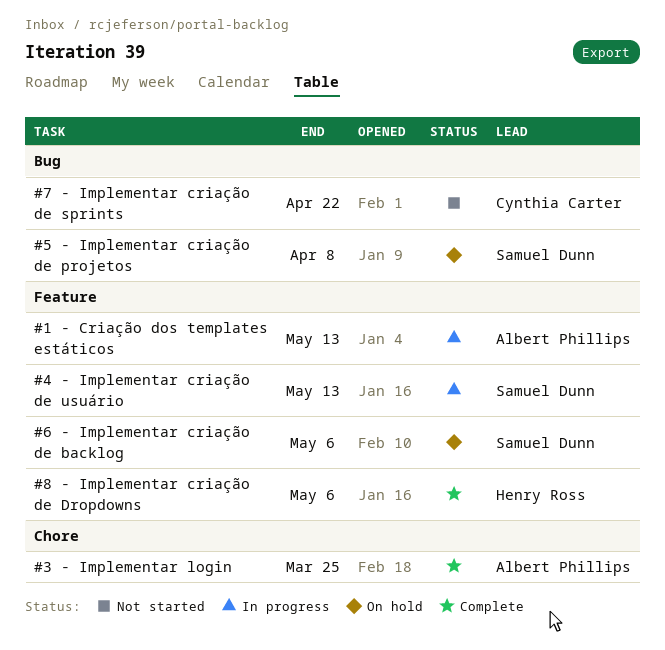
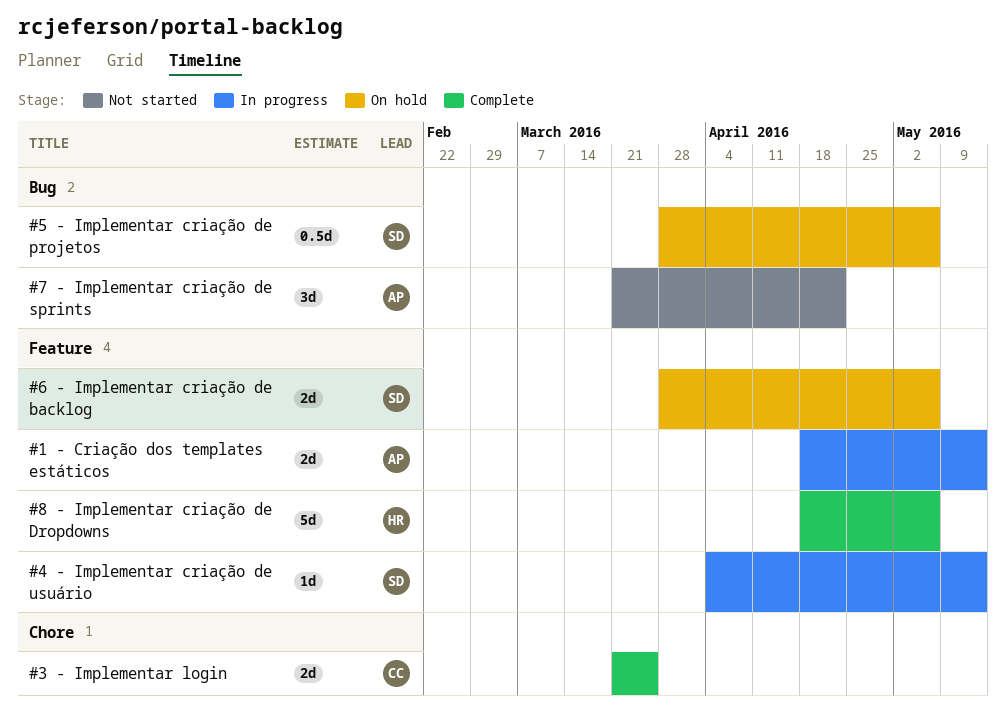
#3 - Implementar login, owner: Albert Phillips -> Cynthia Carter
#5 - Implementar criação de projetos, due: Apr 8 -> May 6
#7 - Implementar criação de sprints, owner: Cynthia Carter -> Albert Phillips

